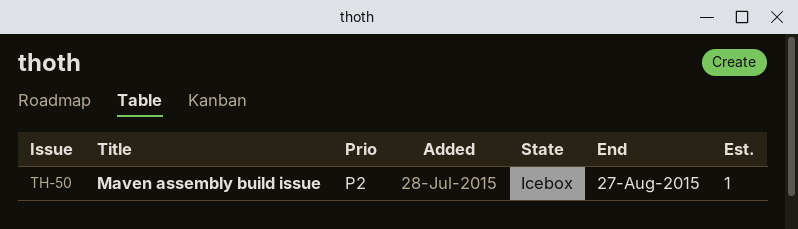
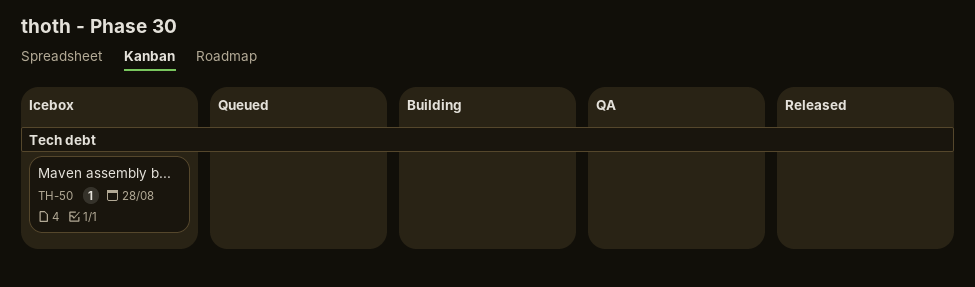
TH-50, due: Aug 27 -> Aug 28

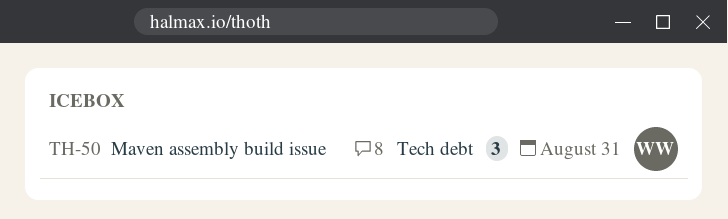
TH-50, estimate: 1 -> 3
TH-50, due: Aug 28 -> Aug 31

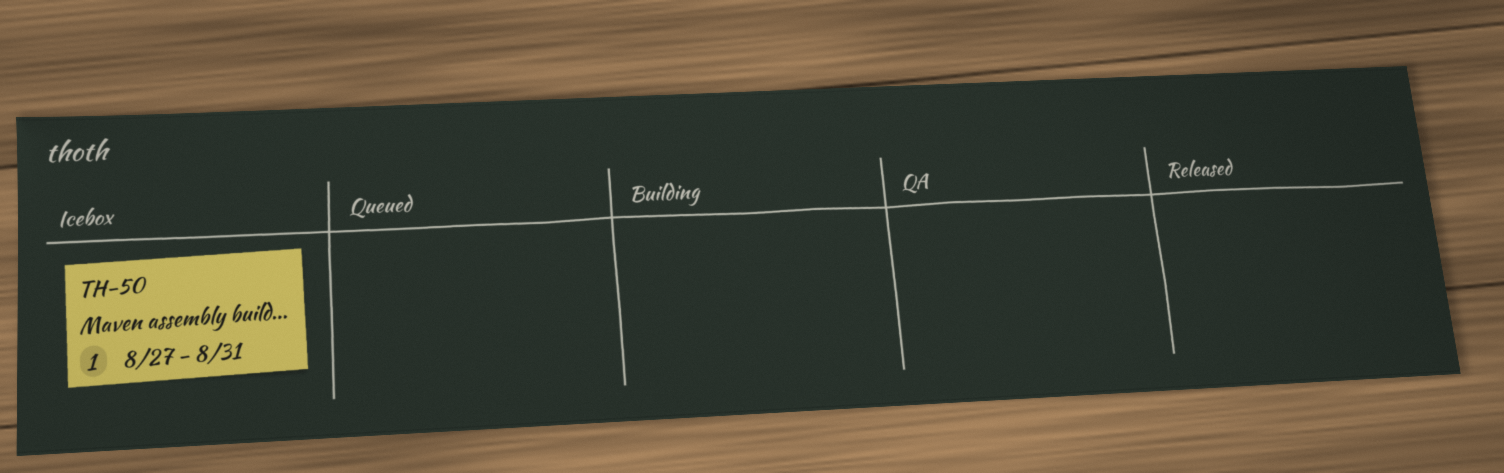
TH-50, estimate: 3 -> 1

